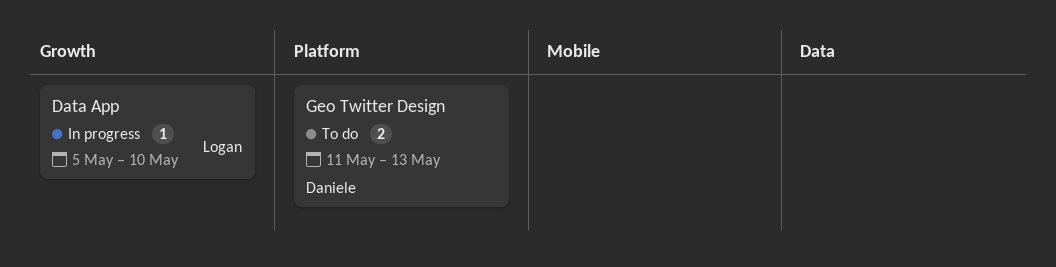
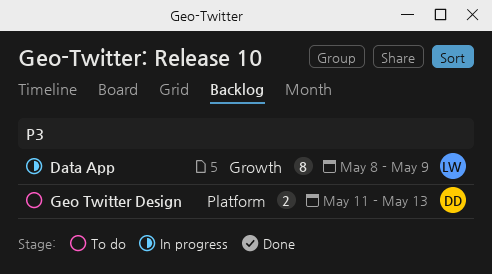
Data App, estimate: 1 -> 8
Data App, start: May 5 -> May 8
Data App, due: May 10 -> May 9

